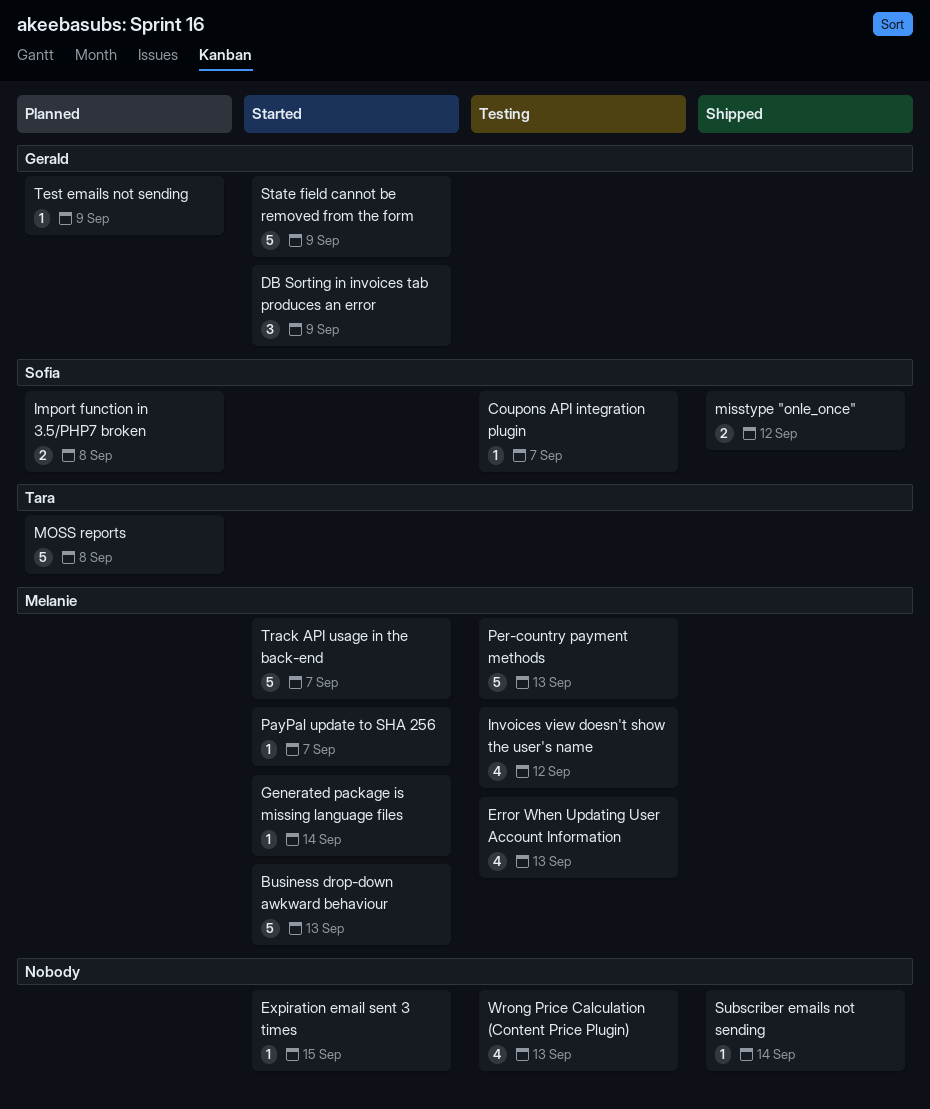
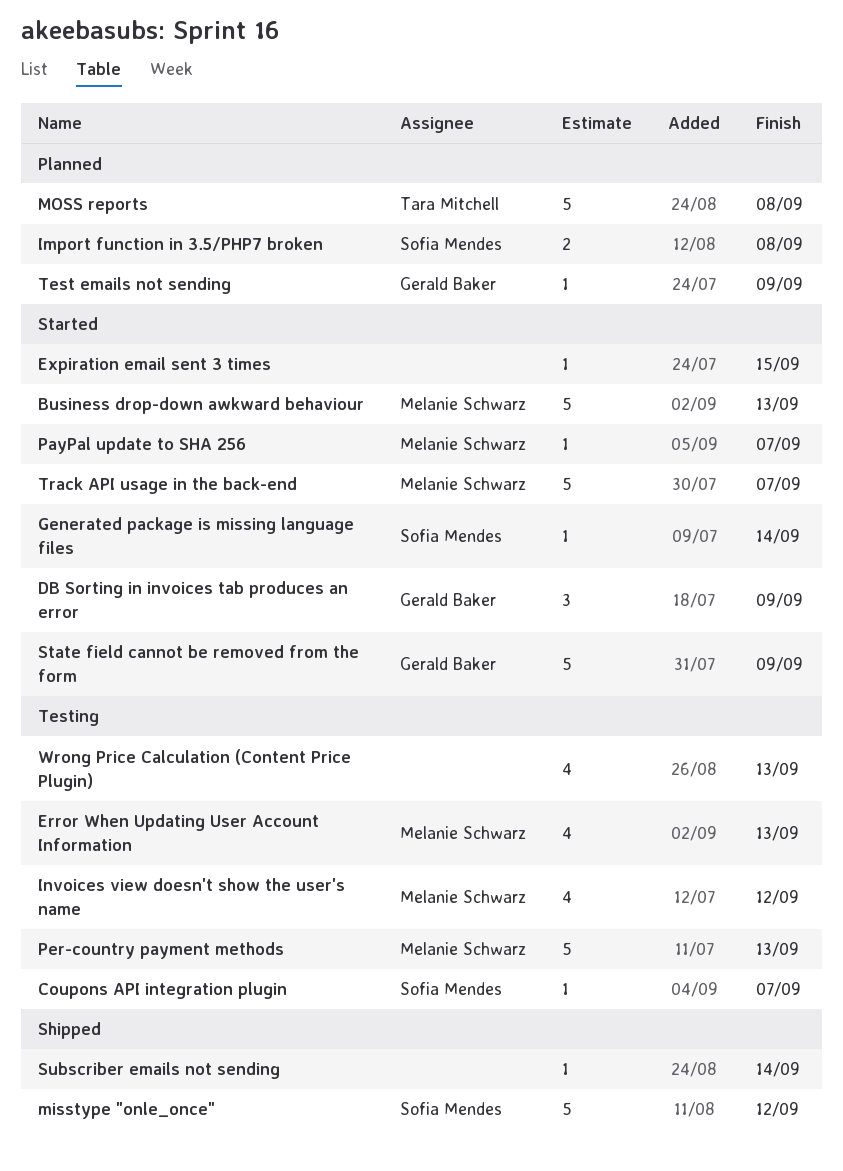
Generated package is missing language files, owner: Melanie Schwarz -> Sofia Mendes
misstype "onle_once", estimate: 2 -> 5

